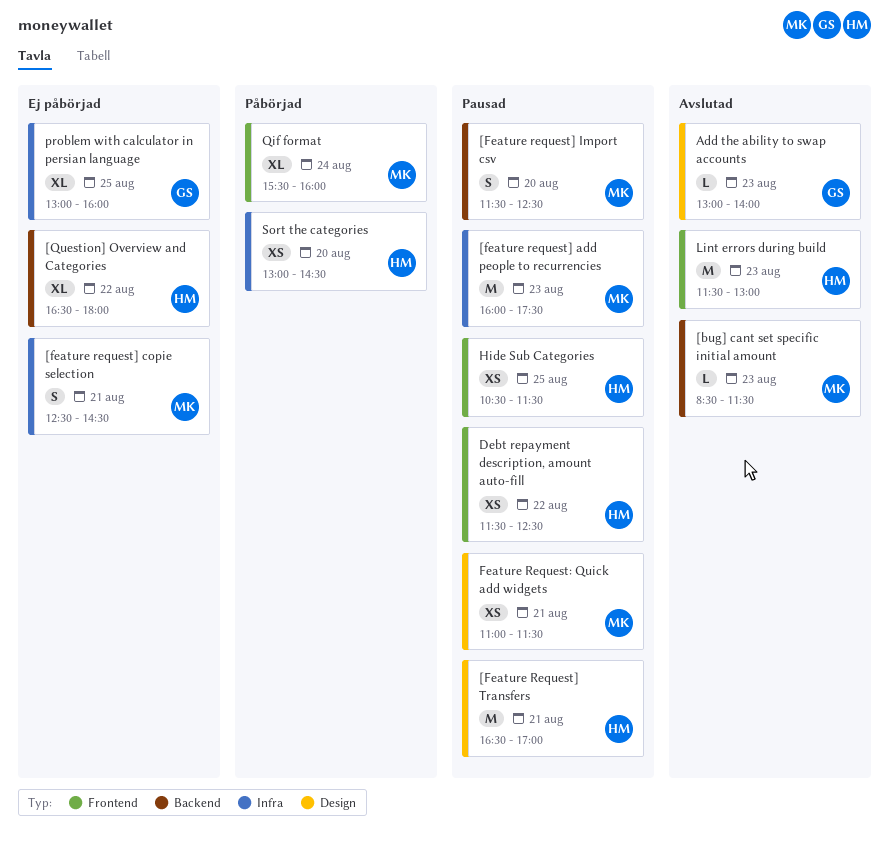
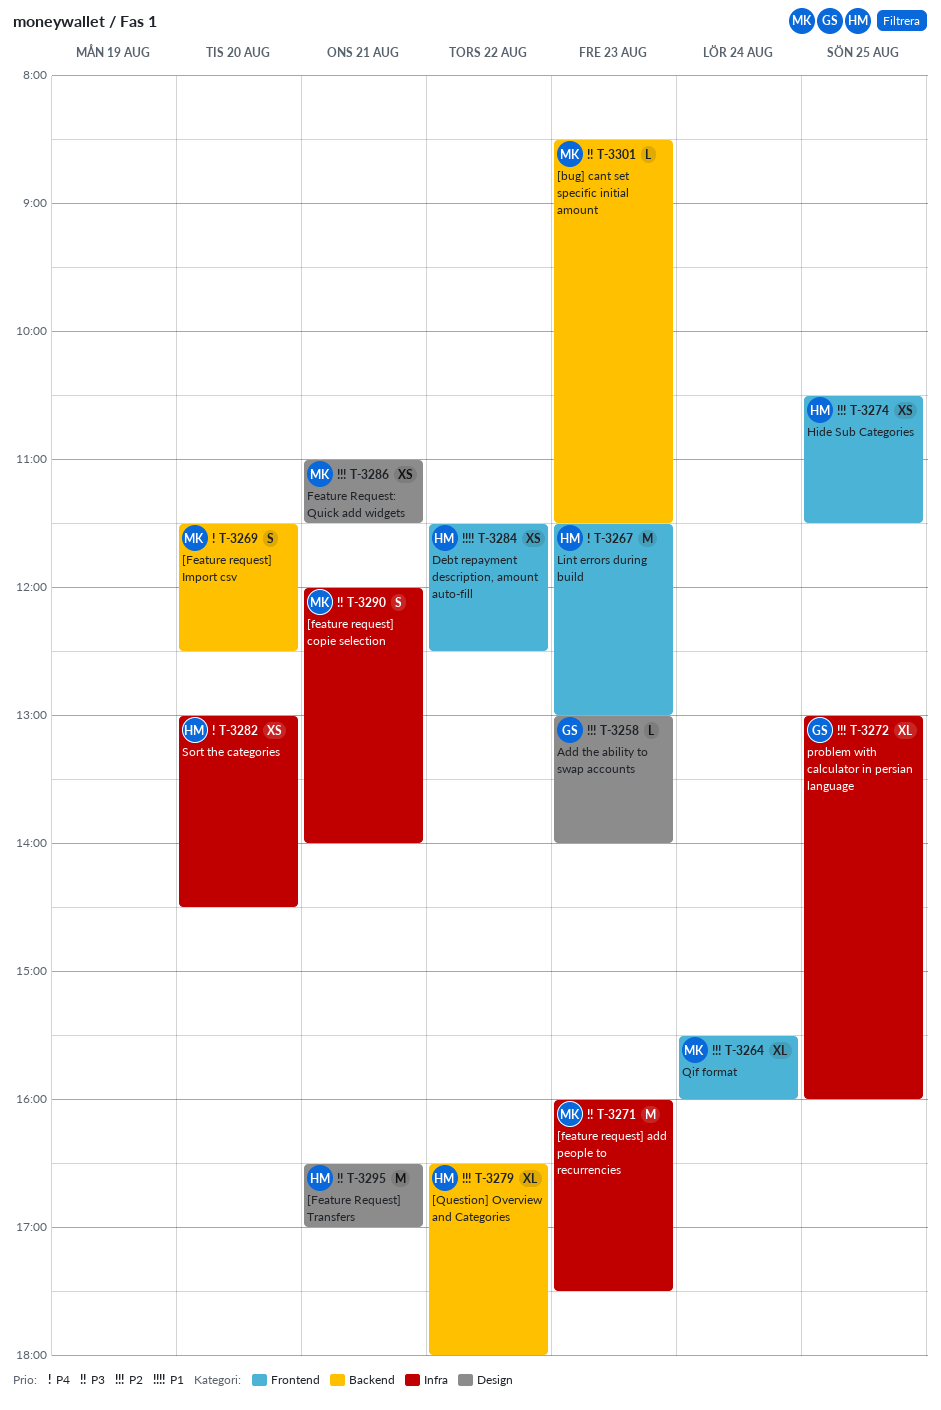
[feature request] copie selection, begins: 12:30 -> 12:00
[feature request] copie selection, ends: 14:30 -> 14:00

